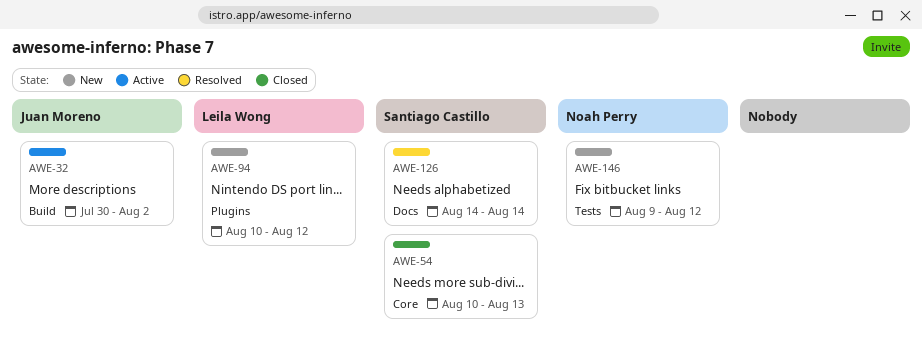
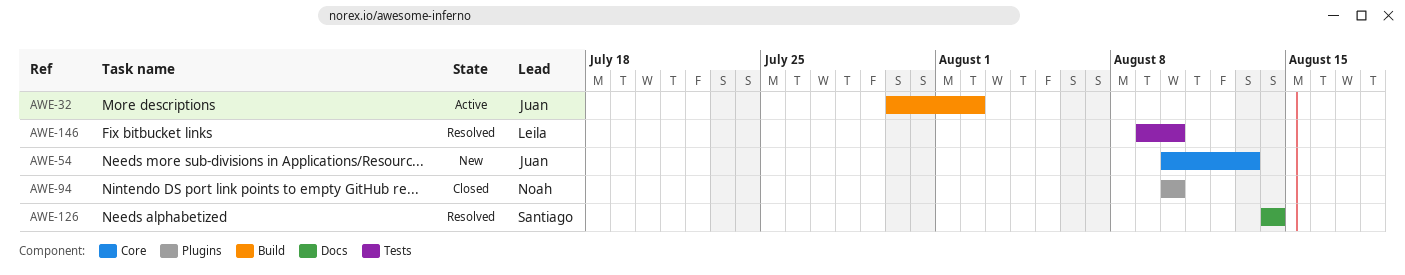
AWE-54, status: Closed -> New
AWE-54, owner: Santiago Castillo -> Juan Moreno
AWE-94, status: New -> Closed
AWE-94, owner: Leila Wong -> Noah Perry
AWE-94, due: Aug 12 -> Aug 10
AWE-146, status: New -> Resolved
AWE-146, owner: Noah Perry -> Leila Wong
AWE-146, due: Aug 12 -> Aug 10

